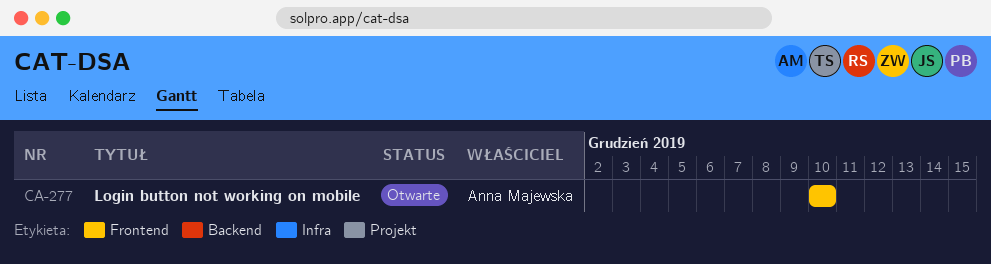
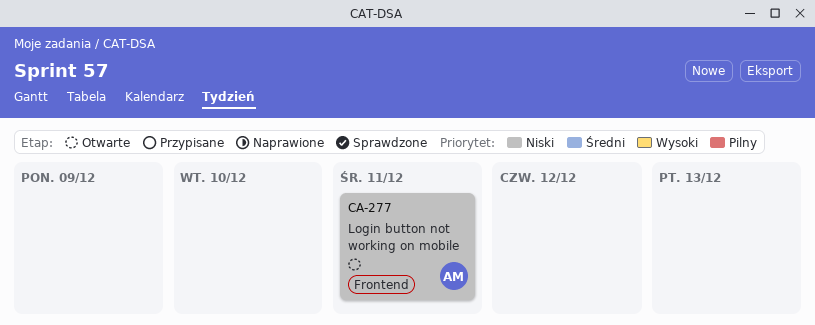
CA-277, due: Dec 10 -> Dec 11

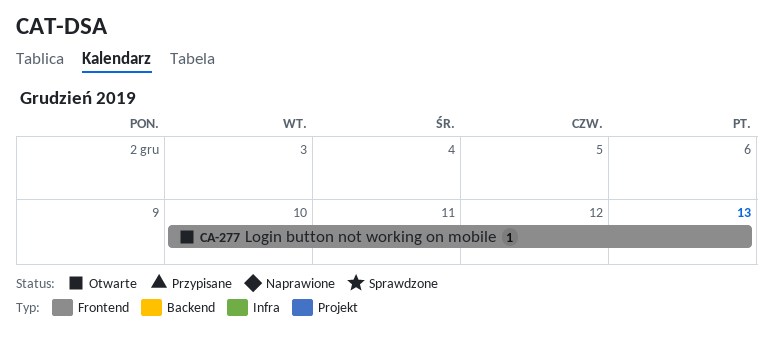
CA-277, due: Dec 11 -> Dec 13

